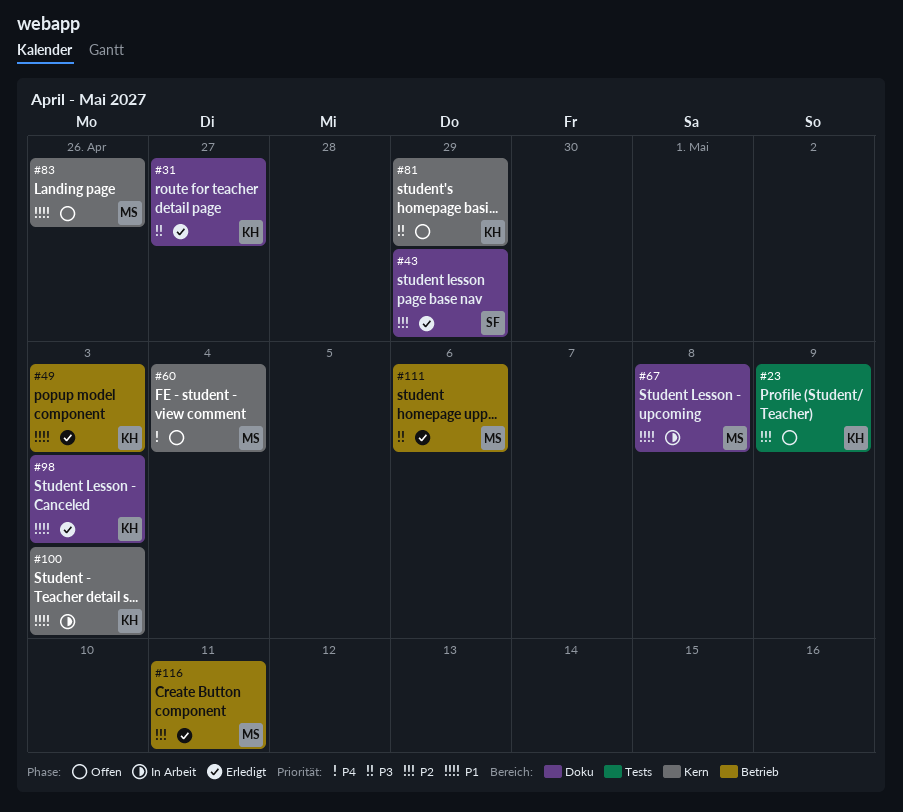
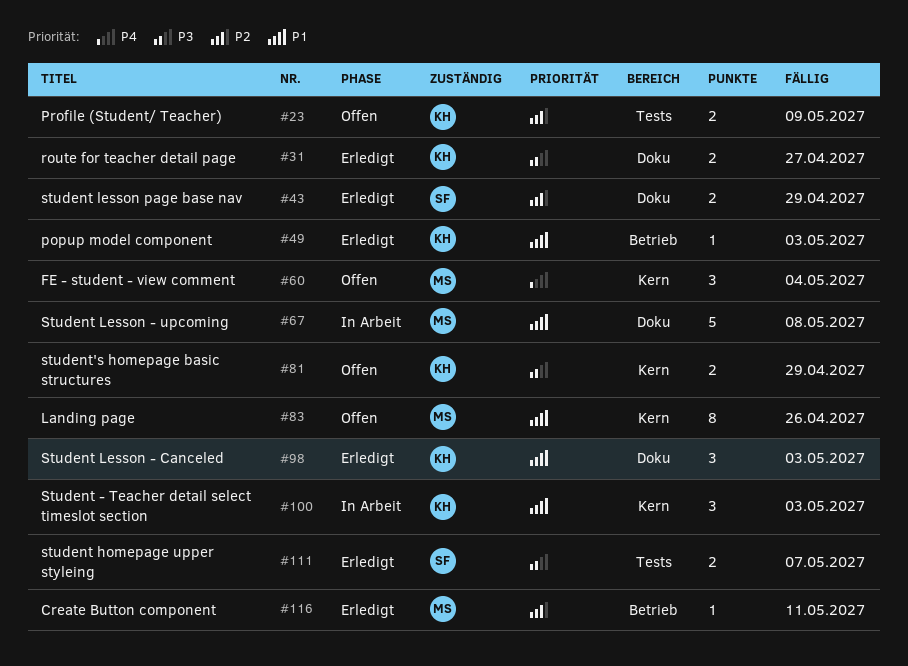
#111, owner: MS -> SF
#111, label: Betrieb -> Tests
#111, due: May 6 -> May 7

